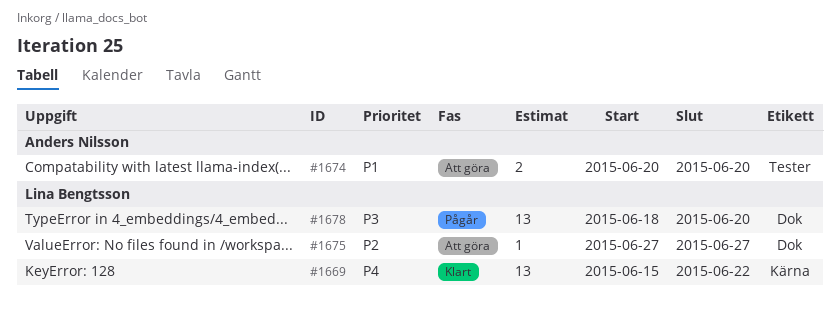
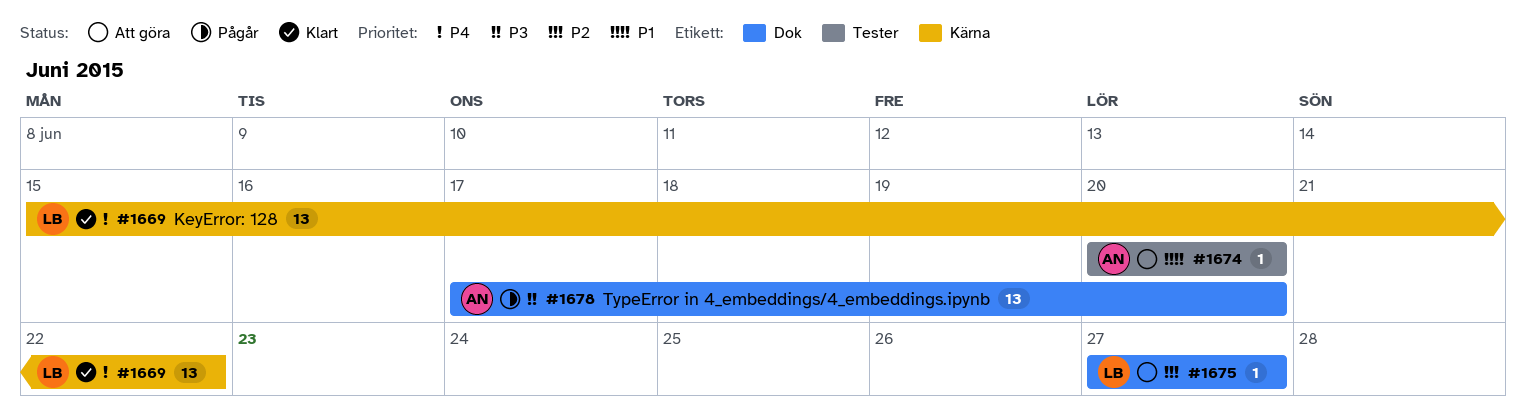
#1674, estimate: 2 -> 1
#1678, owner: Lina Bengtsson -> Anders Nilsson
#1678, start: Jun 18 -> Jun 17

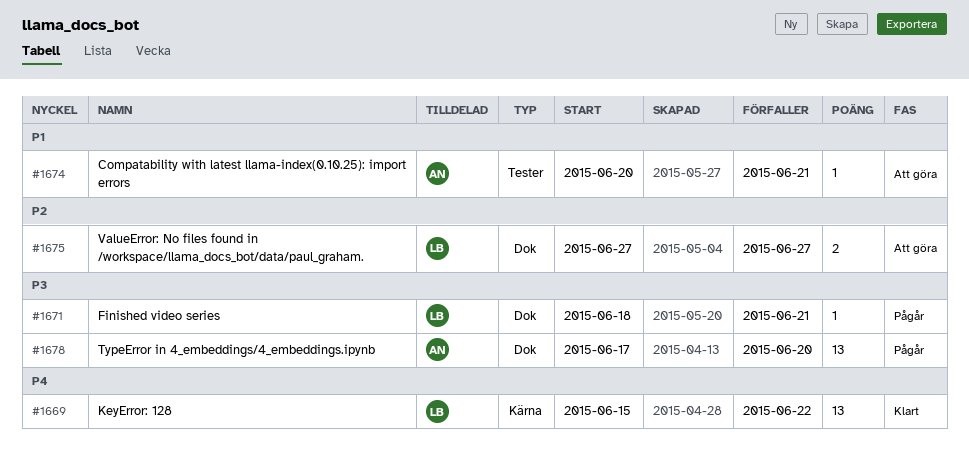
#1671: none -> present
#1674, due: Jun 20 -> Jun 21
#1675, estimate: 1 -> 2

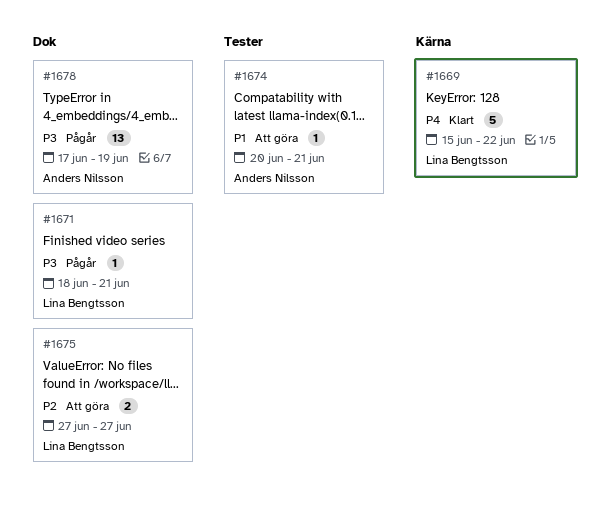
#1669, estimate: 13 -> 5
#1678, due: Jun 20 -> Jun 19

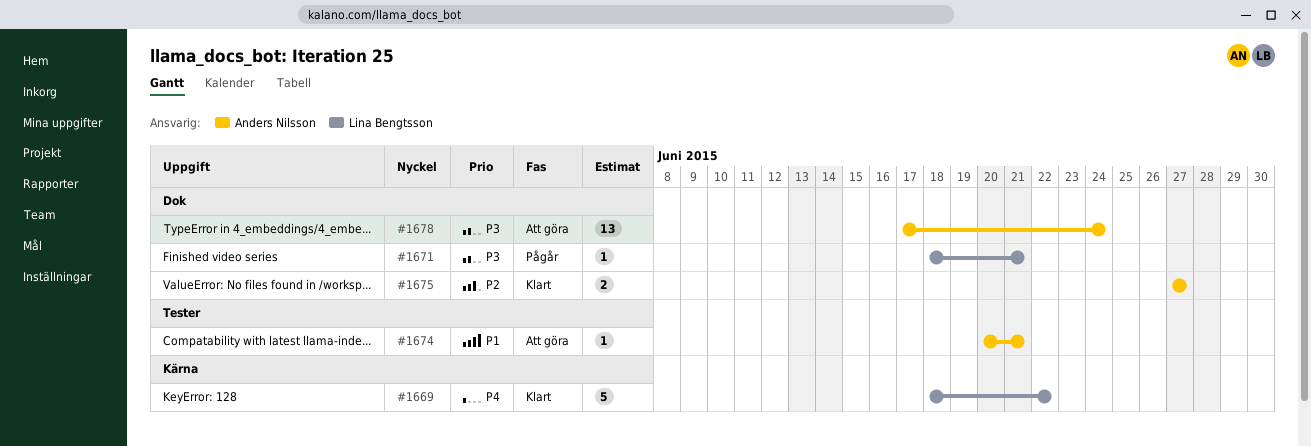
#1669, start: Jun 15 -> Jun 18
#1675, status: Att göra -> Klart
#1675, owner: Lina Bengtsson -> Anders Nilsson
#1678, status: Pågår -> Att göra
#1678, due: Jun 19 -> Jun 24

